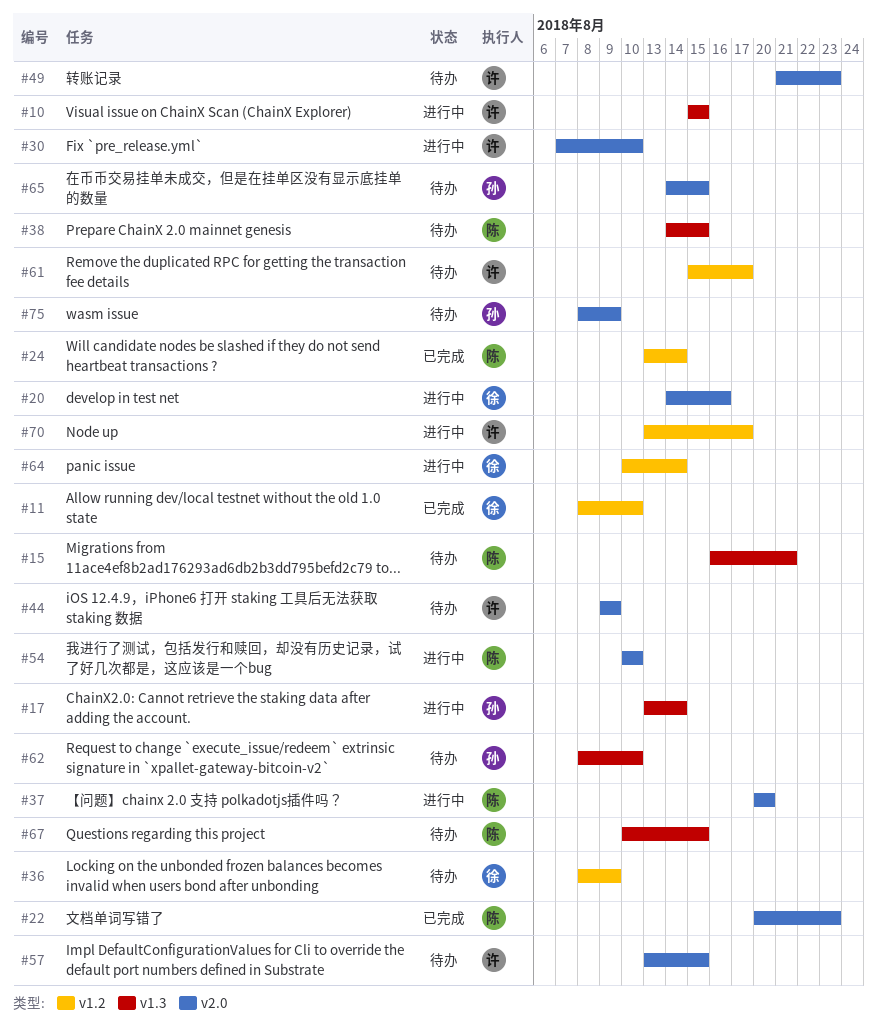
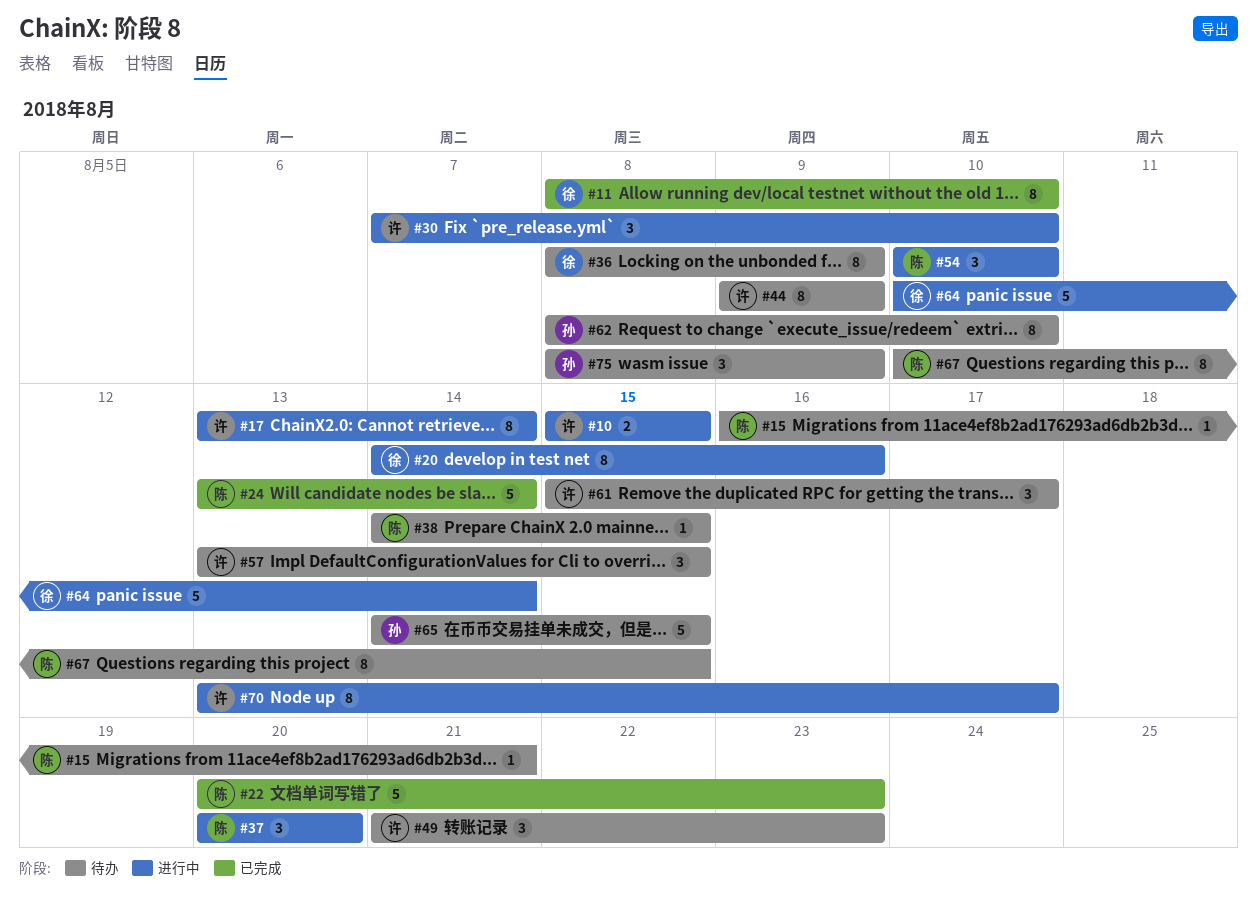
#17, owner: 孙 -> 许

